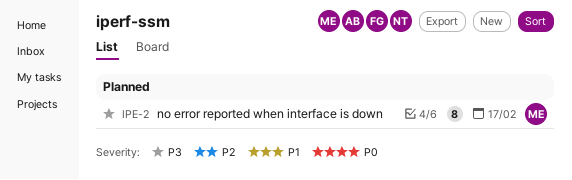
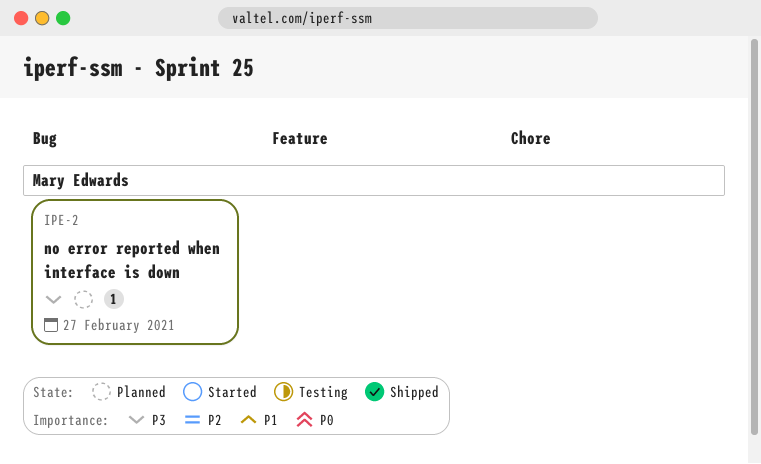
IPE-2, estimate: 8 -> 1
IPE-2, due: Feb 17 -> Feb 27

